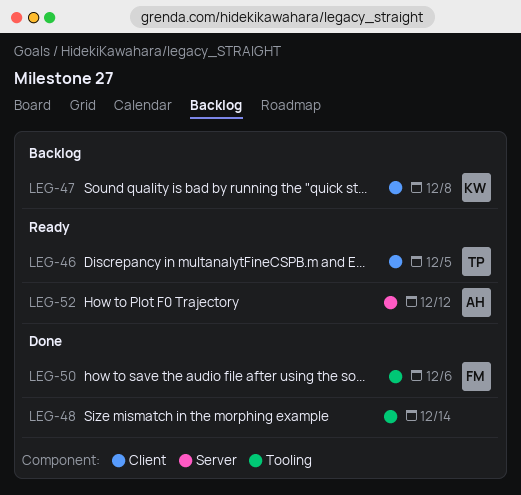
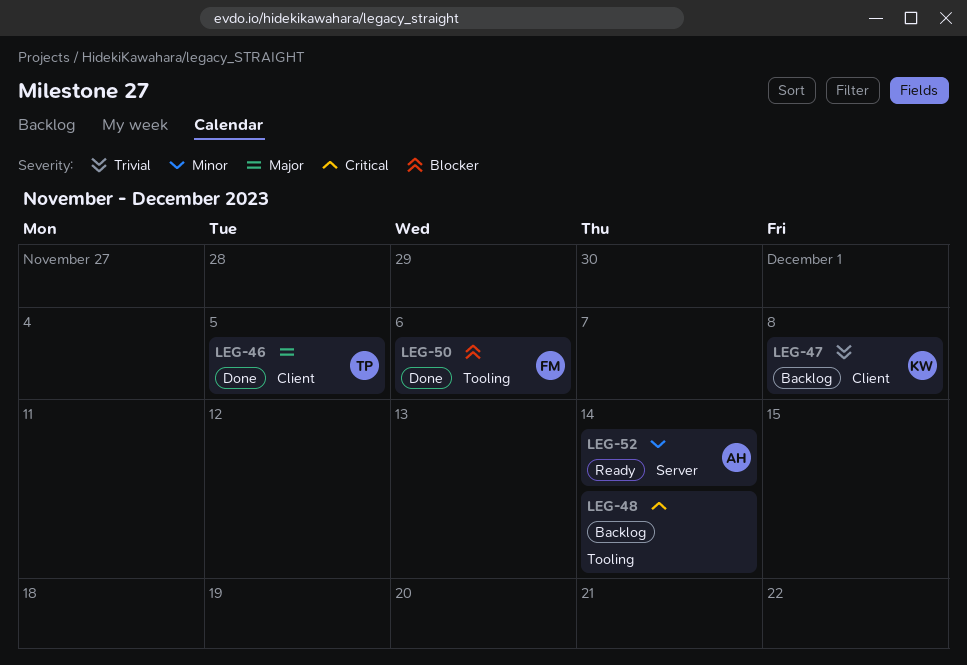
LEG-46, status: Ready -> Done
LEG-48, status: Done -> Backlog
LEG-52, due: Dec 12 -> Dec 14

